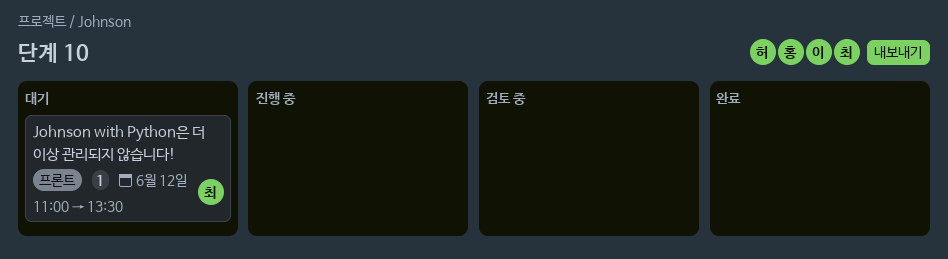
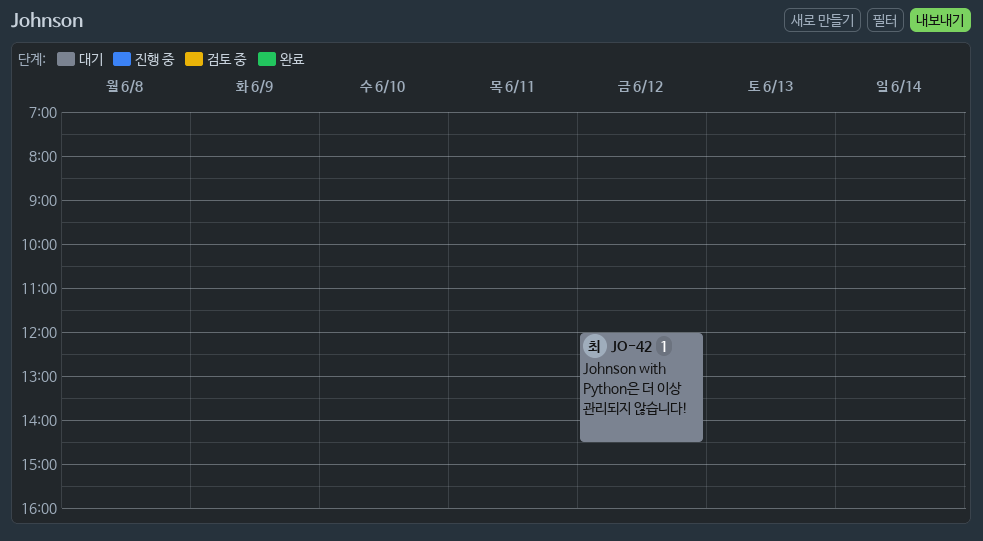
Johnson with Python은 더 이상 관리되지 않습니다!, begins: 11:00 -> 12:00
Johnson with Python은 더 이상 관리되지 않습니다!, ends: 13:30 -> 14:30

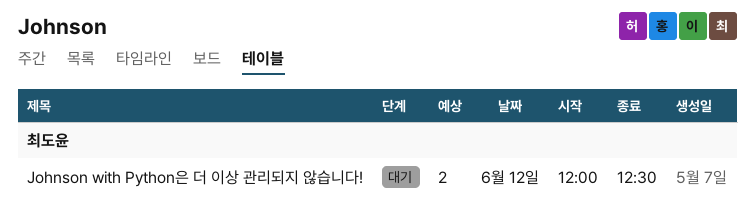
Johnson with Python은 더 이상 관리되지 않습니다!, estimate: 1 -> 2
Johnson with Python은 더 이상 관리되지 않습니다!, ends: 14:30 -> 12:30

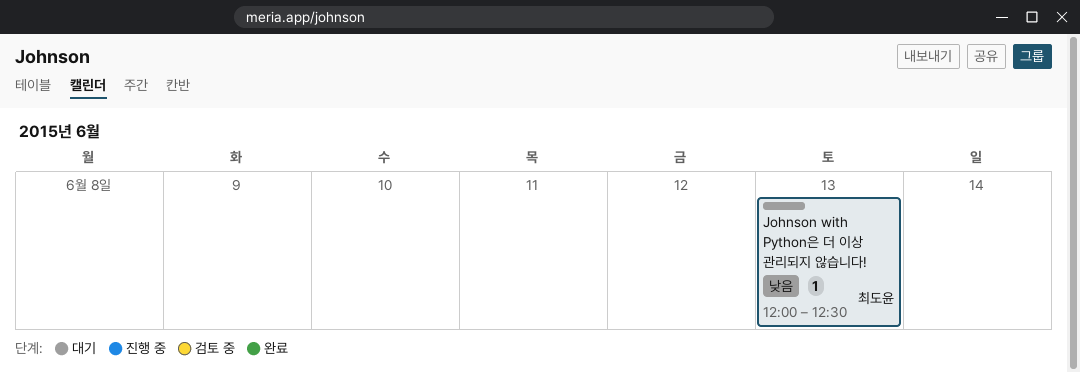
Johnson with Python은 더 이상 관리되지 않습니다!, estimate: 2 -> 1
Johnson with Python은 더 이상 관리되지 않습니다!, day: Jun 12 -> Jun 13

